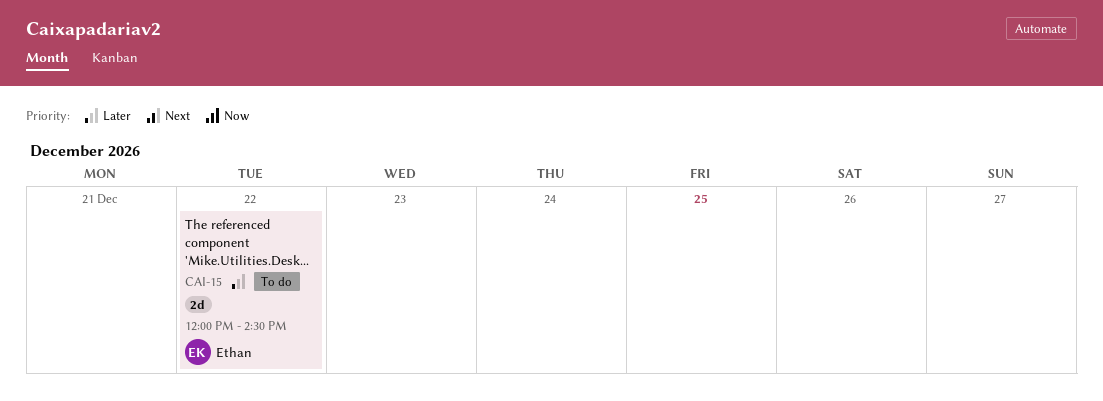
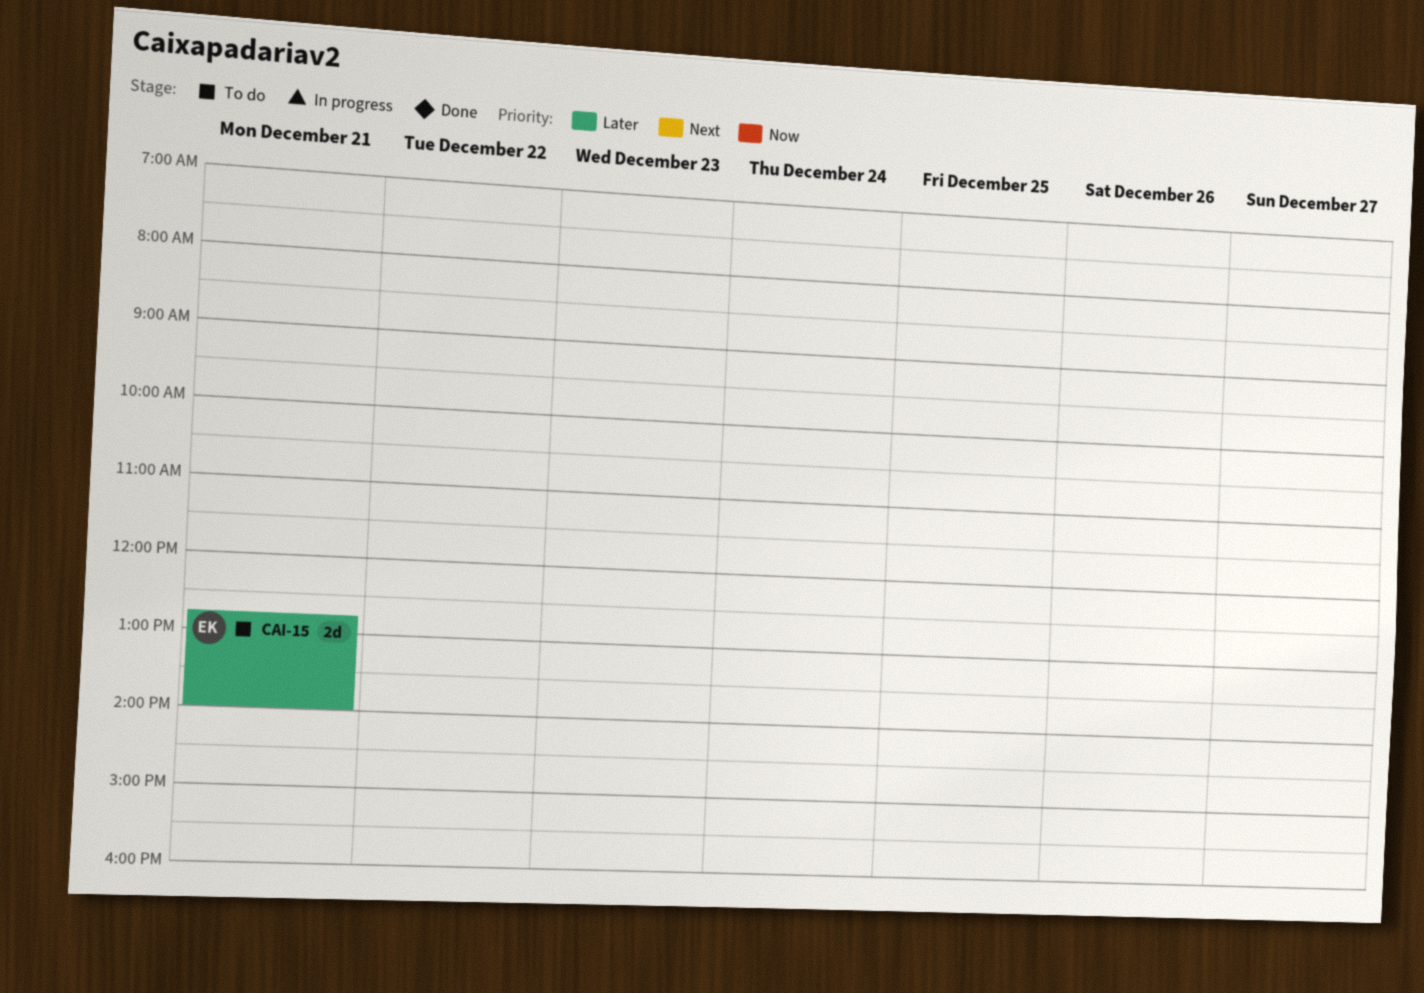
CAI-15, day: Dec 22 -> Dec 21
CAI-15, begins: 12:00 -> 12:45
CAI-15, ends: 14:30 -> 14:00

